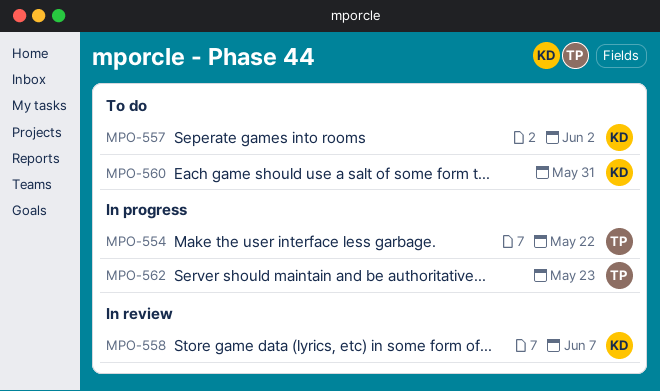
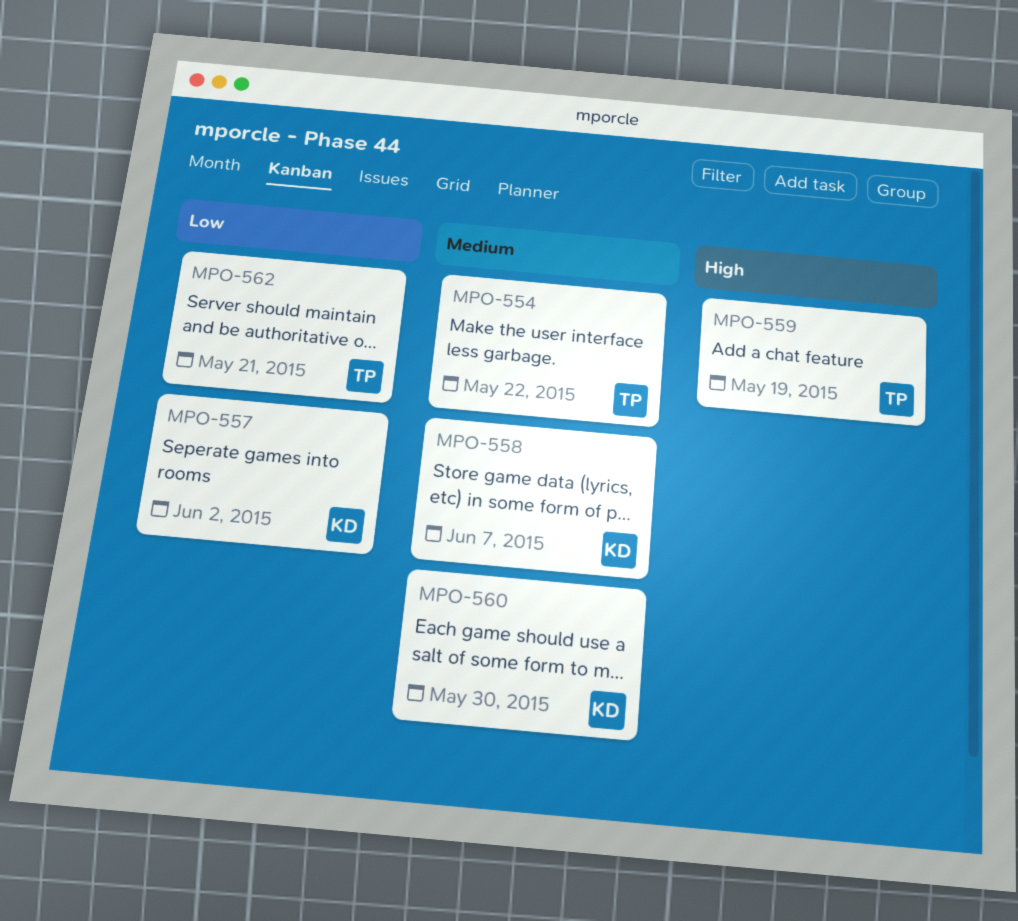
MPO-559: none -> present
MPO-560, due: May 31 -> May 30
MPO-562, due: May 23 -> May 21

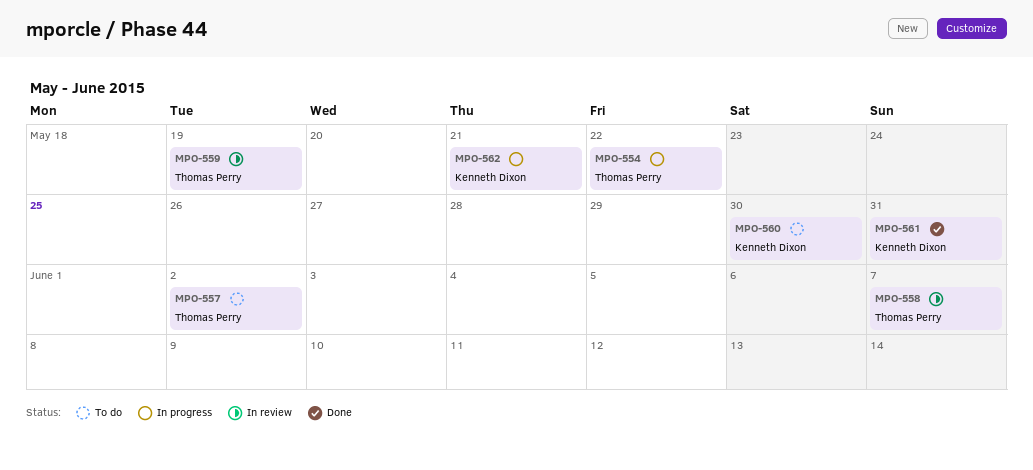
MPO-557, owner: Kenneth Dixon -> Thomas Perry
MPO-558, owner: Kenneth Dixon -> Thomas Perry
MPO-561: none -> present
MPO-562, owner: Thomas Perry -> Kenneth Dixon

